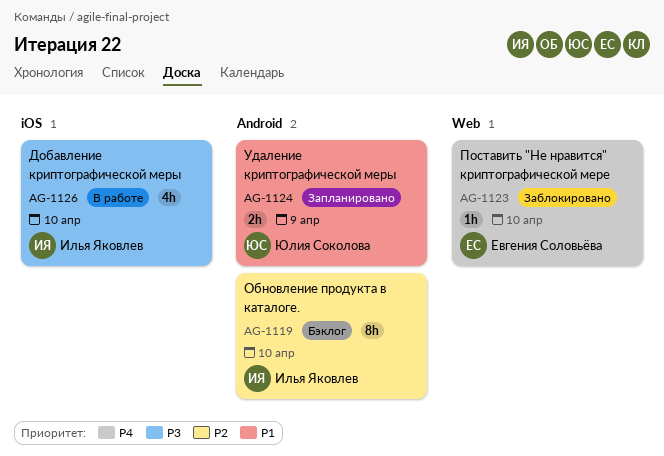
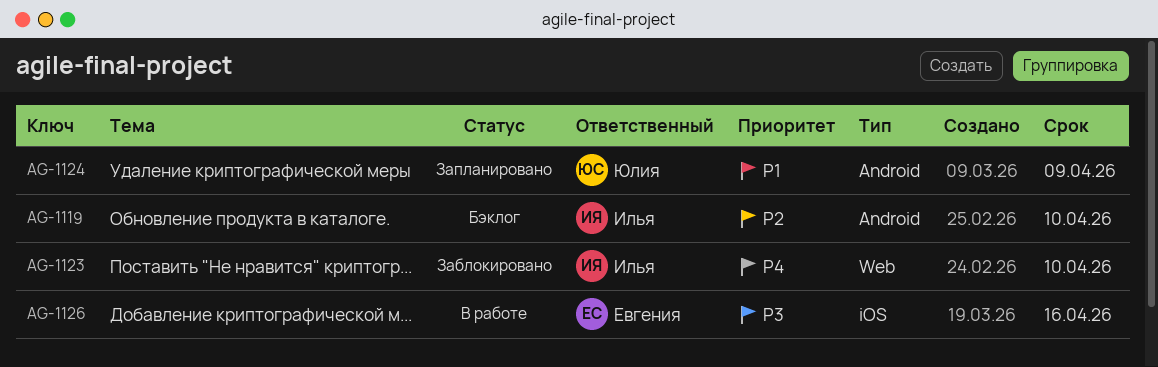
AG-1123, owner: Евгения Соловьёва -> Илья Яковлев
AG-1126, owner: Илья Яковлев -> Евгения Соловьёва
AG-1126, due: Apr 10 -> Apr 16

